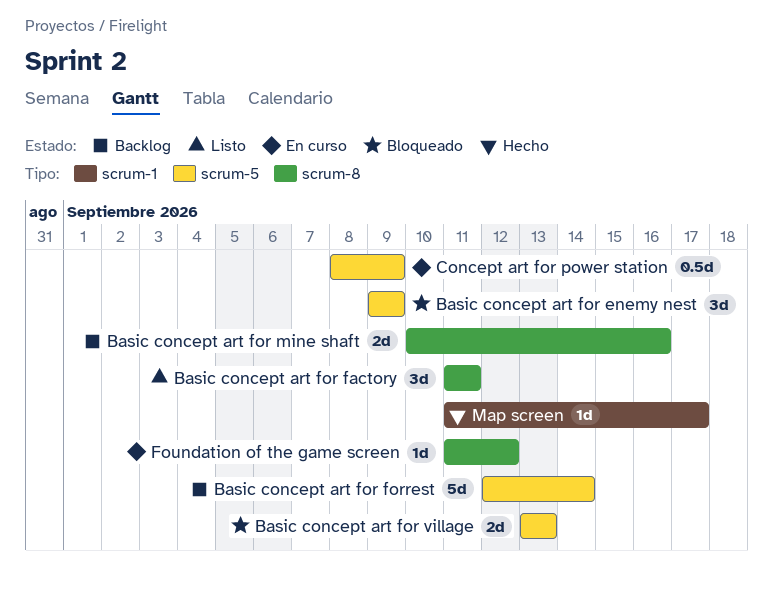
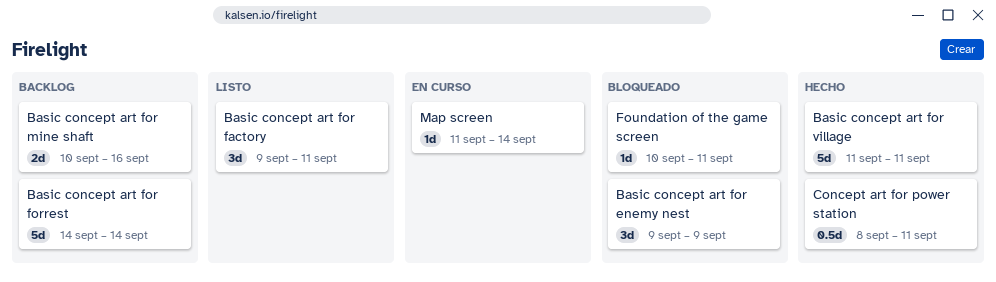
Basic concept art for factory, start: Sep 11 -> Sep 9
Basic concept art for forrest, start: Sep 12 -> Sep 14
Basic concept art for village, status: Bloqueado -> Hecho
Basic concept art for village, estimate: 2d -> 5d
Basic concept art for village, start: Sep 13 -> Sep 11
Basic concept art for village, due: Sep 13 -> Sep 11
Concept art for power station, status: En curso -> Hecho
Concept art for power station, due: Sep 9 -> Sep 11
Foundation of the game screen, status: En curso -> Bloqueado
Foundation of the game screen, start: Sep 11 -> Sep 10
Foundation of the game screen, due: Sep 12 -> Sep 11
Map screen, status: Hecho -> En curso
Map screen, due: Sep 17 -> Sep 14

